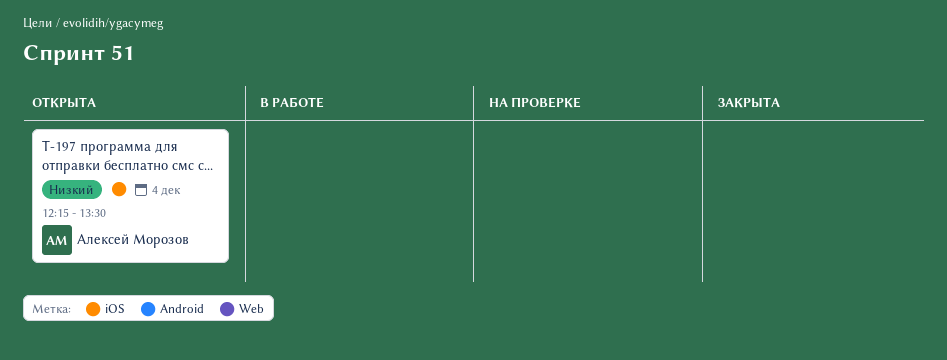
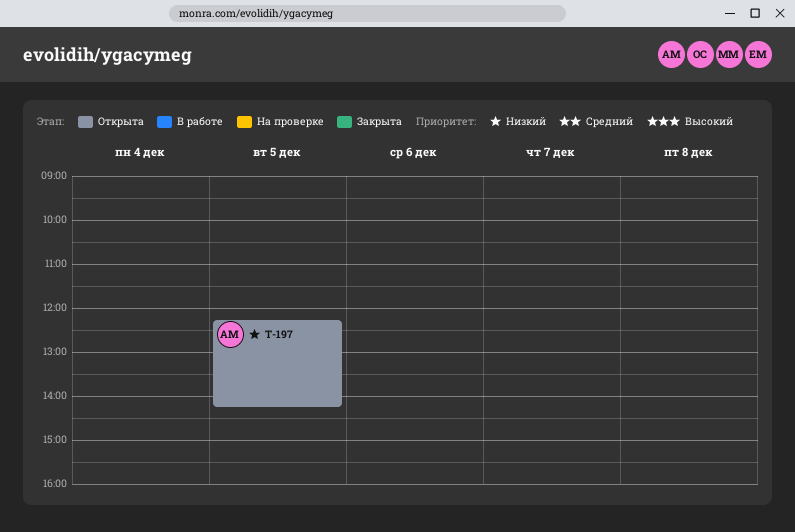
T-197, day: Dec 4 -> Dec 5
T-197, ends: 13:30 -> 14:15

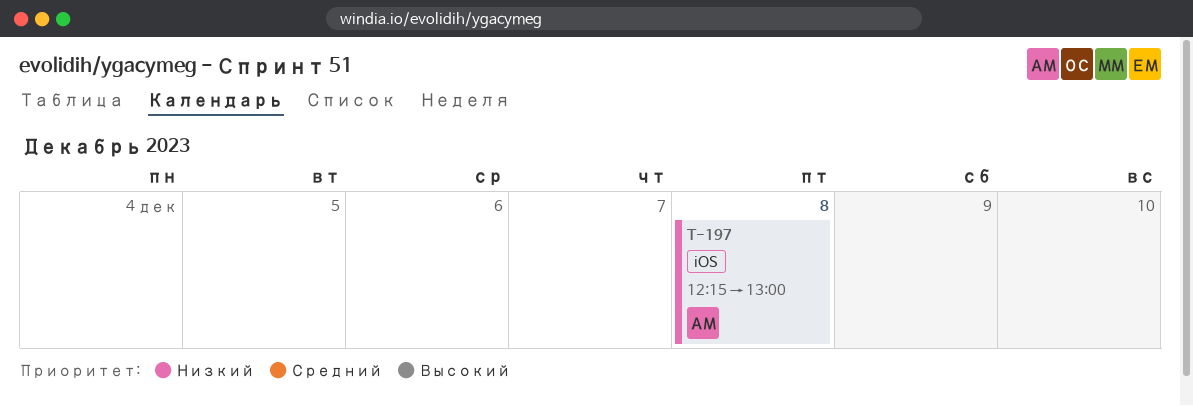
T-197, day: Dec 5 -> Dec 8
T-197, ends: 14:15 -> 13:00

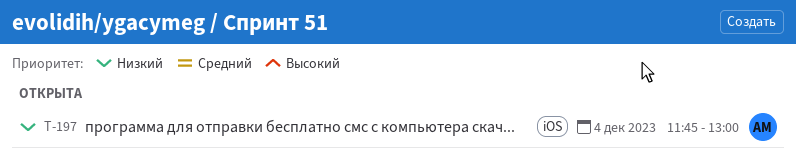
T-197, day: Dec 8 -> Dec 4
T-197, begins: 12:15 -> 11:45

